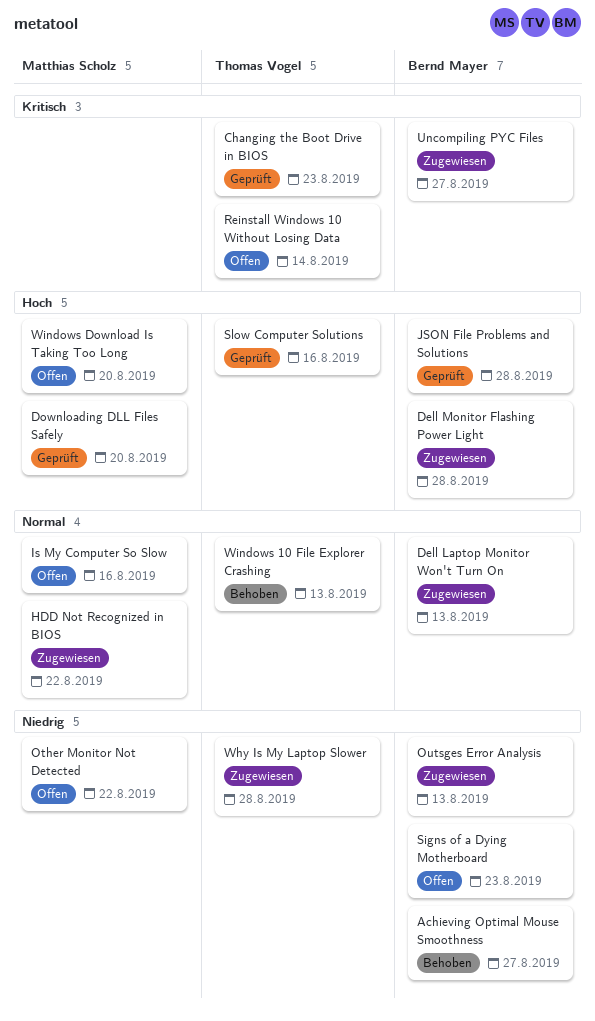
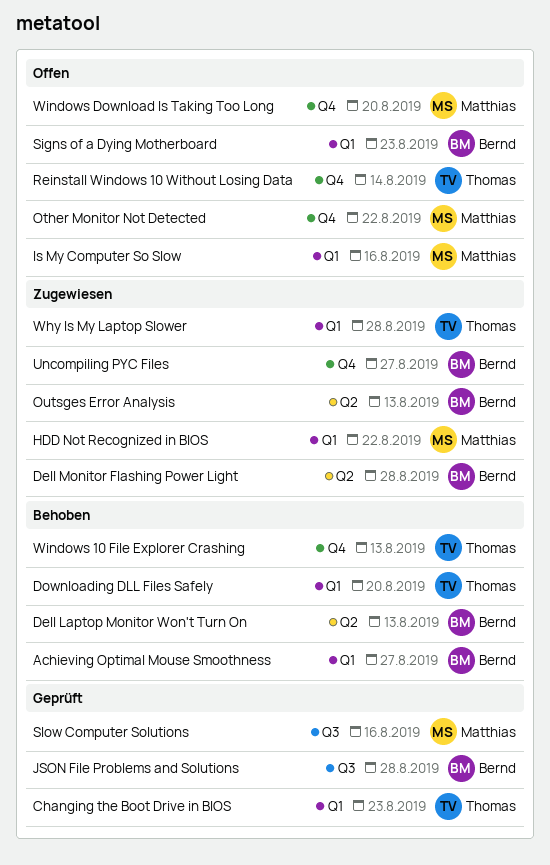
Dell Laptop Monitor Won't Turn On, status: Zugewiesen -> Behoben
Downloading DLL Files Safely, status: Geprüft -> Behoben
Downloading DLL Files Safely, owner: Matthias Scholz -> Thomas Vogel
Slow Computer Solutions, owner: Thomas Vogel -> Matthias Scholz

